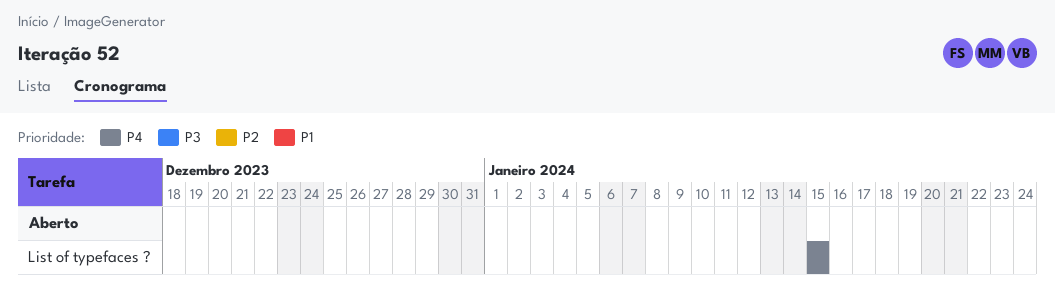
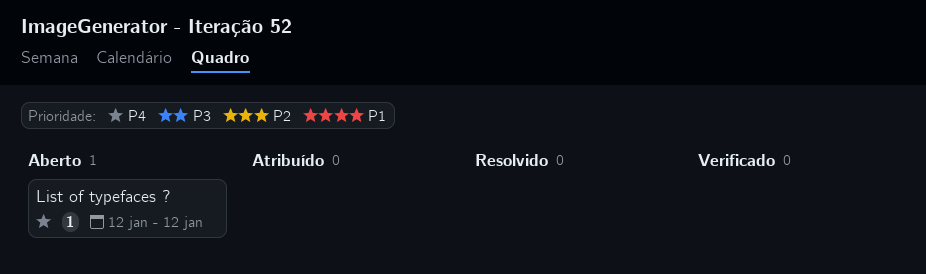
List of typefaces ?, start: Jan 15 -> Jan 12
List of typefaces ?, due: Jan 15 -> Jan 12

